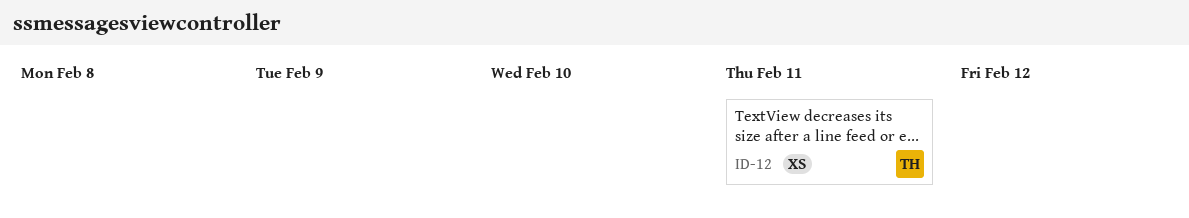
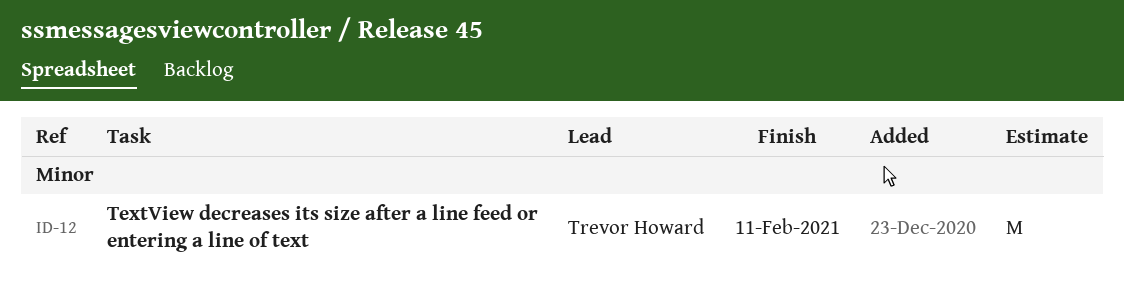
ID-12, estimate: XS -> M

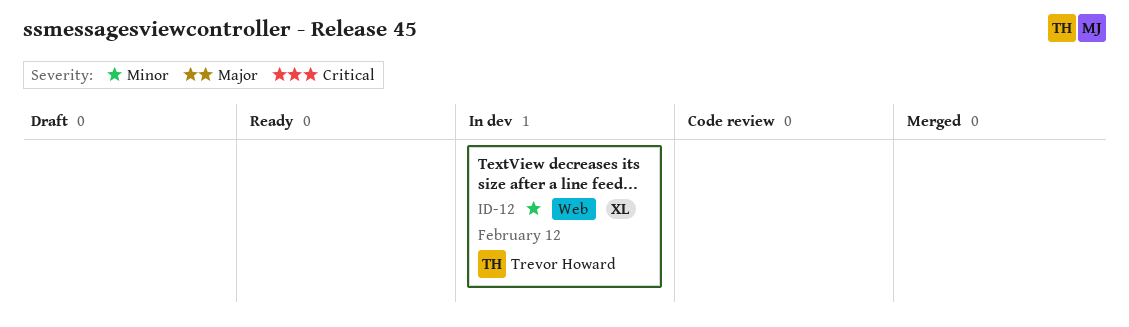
ID-12, estimate: M -> XL
ID-12, due: Feb 11 -> Feb 12

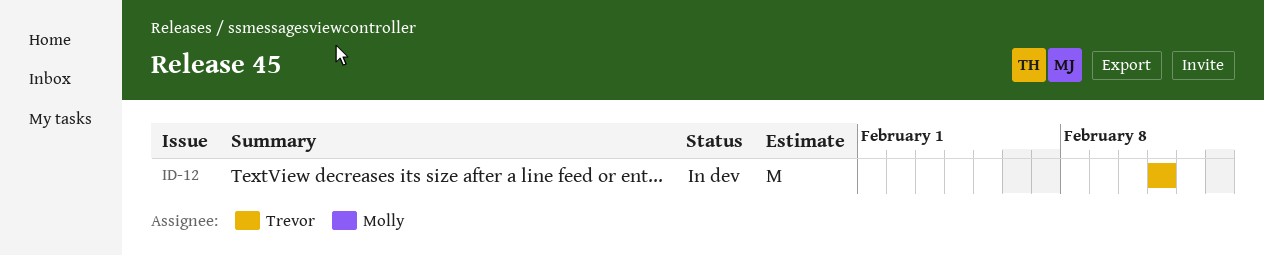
ID-12, estimate: XL -> M
ID-12, due: Feb 12 -> Feb 11

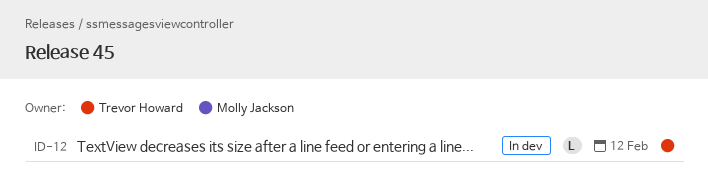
ID-12, estimate: M -> L
ID-12, due: Feb 11 -> Feb 12

